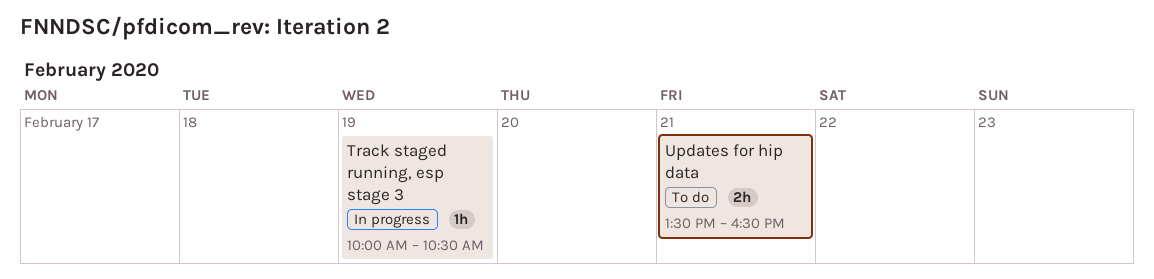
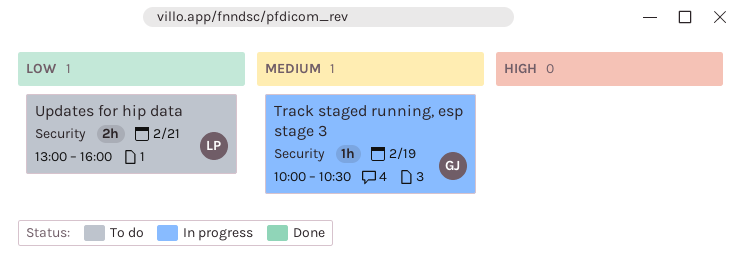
Updates for hip data, begins: 13:30 -> 13:00
Updates for hip data, ends: 16:30 -> 16:00

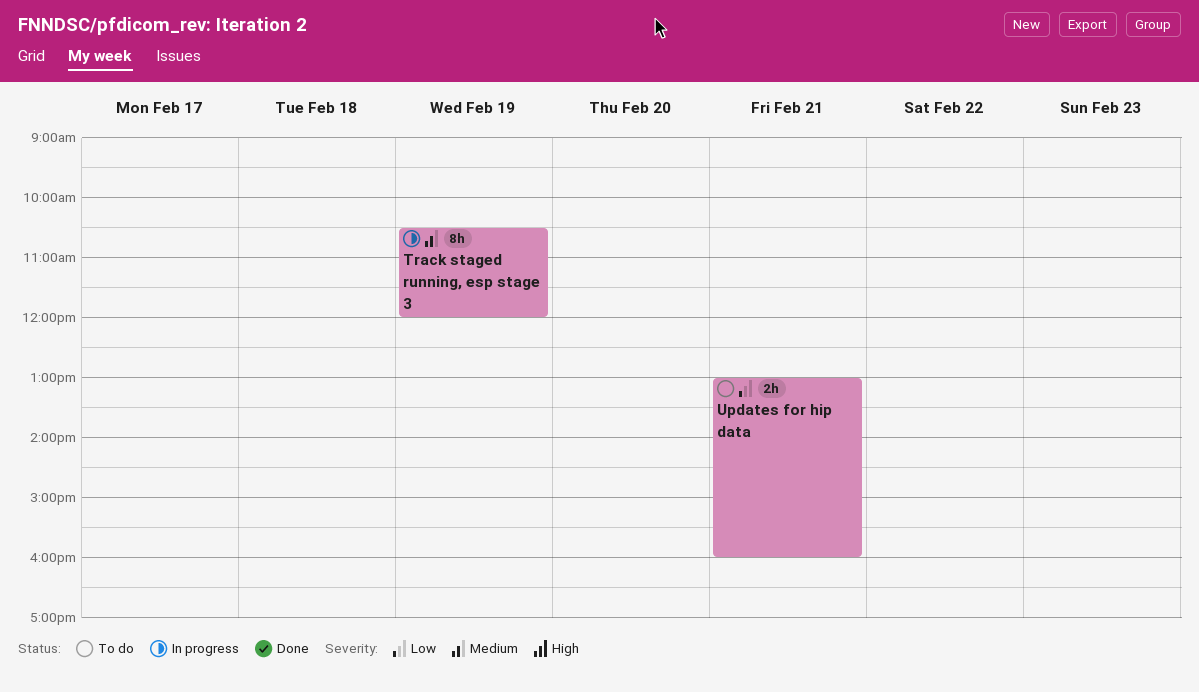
Track staged running, esp stage 3, estimate: 1h -> 8h
Track staged running, esp stage 3, begins: 10:00 -> 10:30
Track staged running, esp stage 3, ends: 10:30 -> 12:00

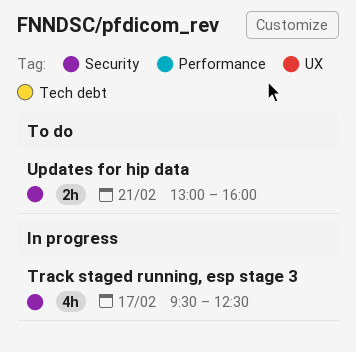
Track staged running, esp stage 3, estimate: 8h -> 4h
Track staged running, esp stage 3, day: Feb 19 -> Feb 17
Track staged running, esp stage 3, begins: 10:30 -> 09:30
Track staged running, esp stage 3, ends: 12:00 -> 12:30

